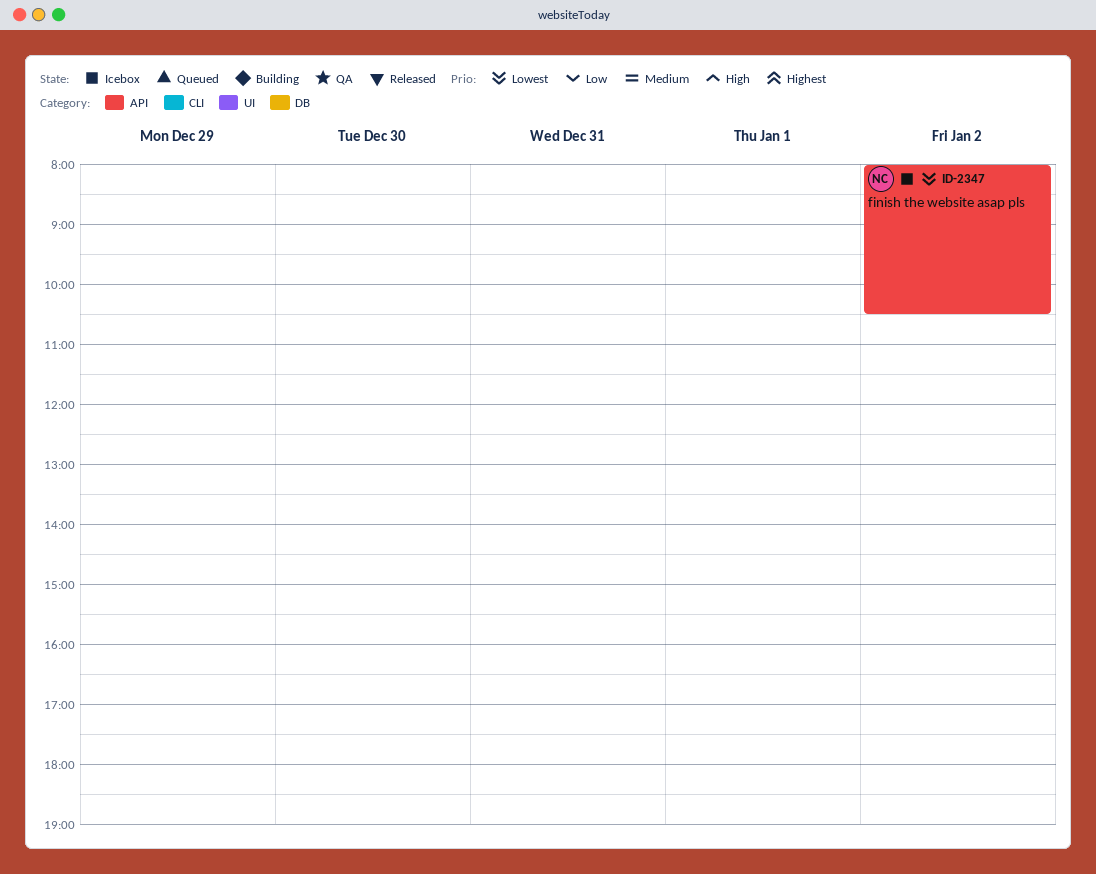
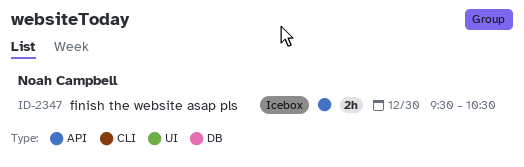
ID-2347, day: Jan 2 -> Dec 30
ID-2347, begins: 08:00 -> 09:30

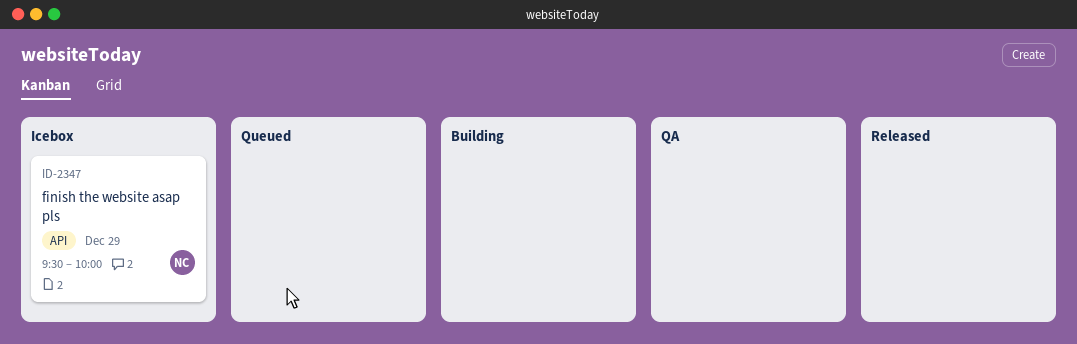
ID-2347, day: Dec 30 -> Dec 29
ID-2347, ends: 10:30 -> 10:00

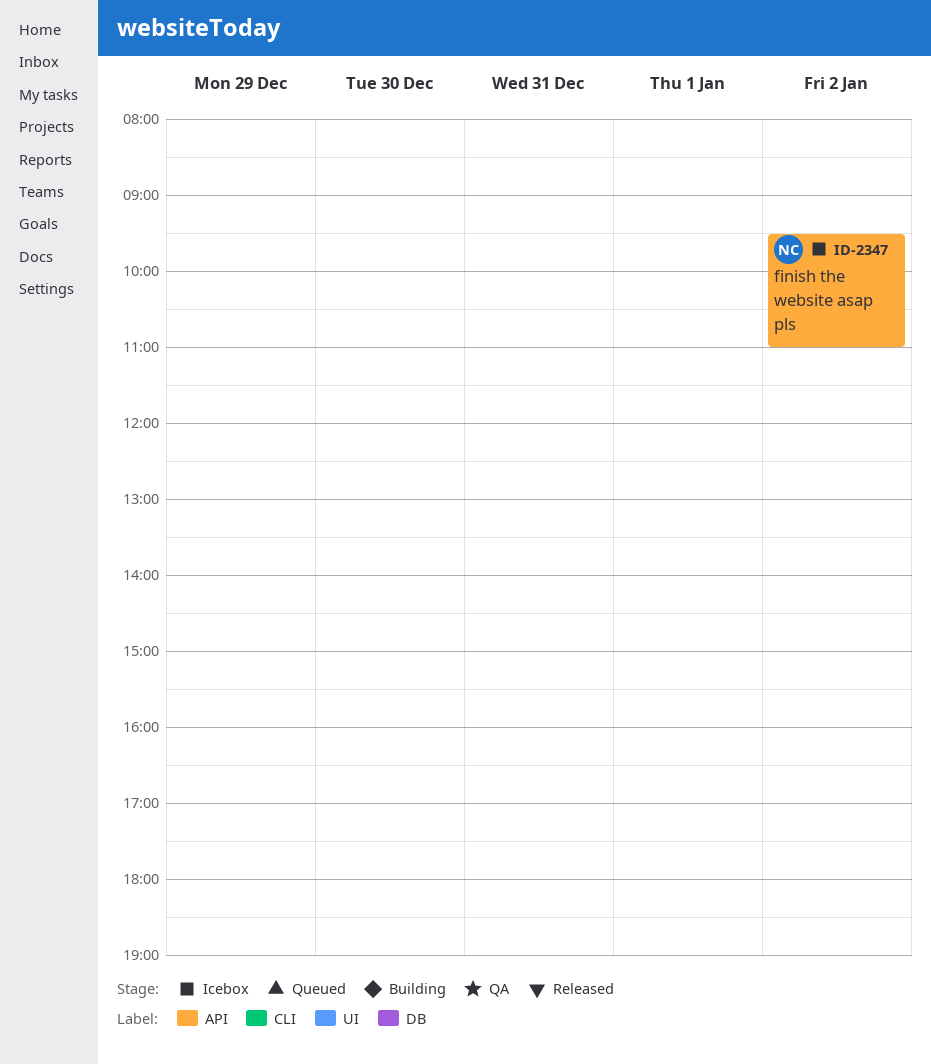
ID-2347, day: Dec 29 -> Jan 2
ID-2347, ends: 10:00 -> 11:00

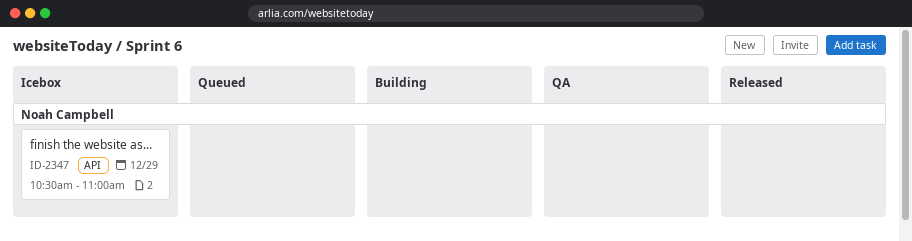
ID-2347, day: Jan 2 -> Dec 29
ID-2347, begins: 09:30 -> 10:30

